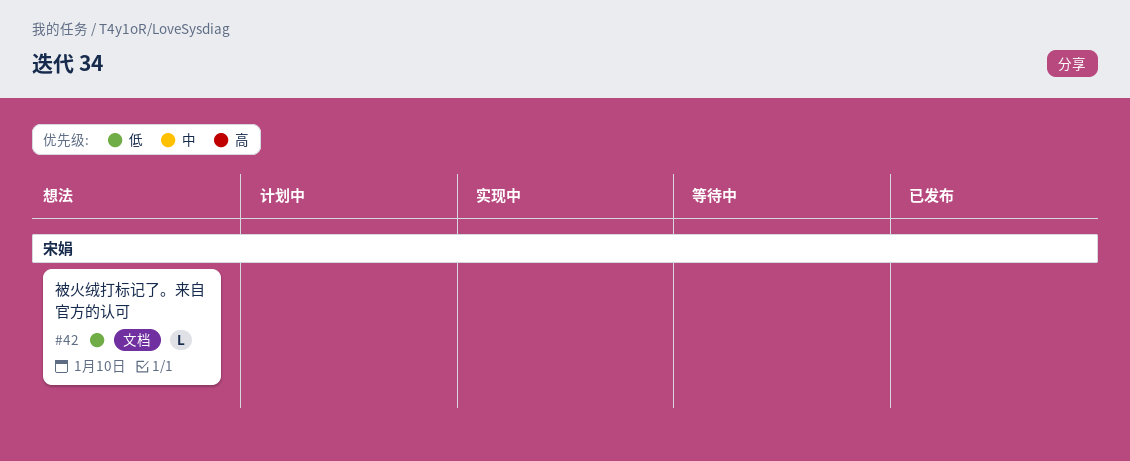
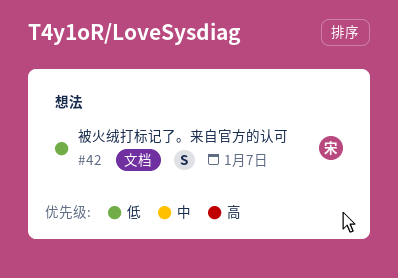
#42, estimate: L -> S
#42, due: Jan 10 -> Jan 7

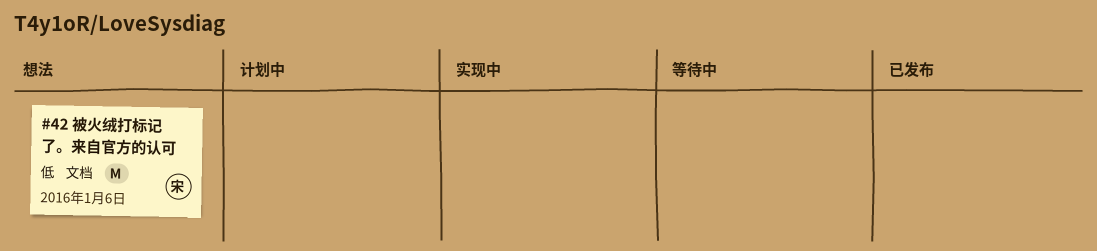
#42, estimate: S -> M
#42, due: Jan 7 -> Jan 6

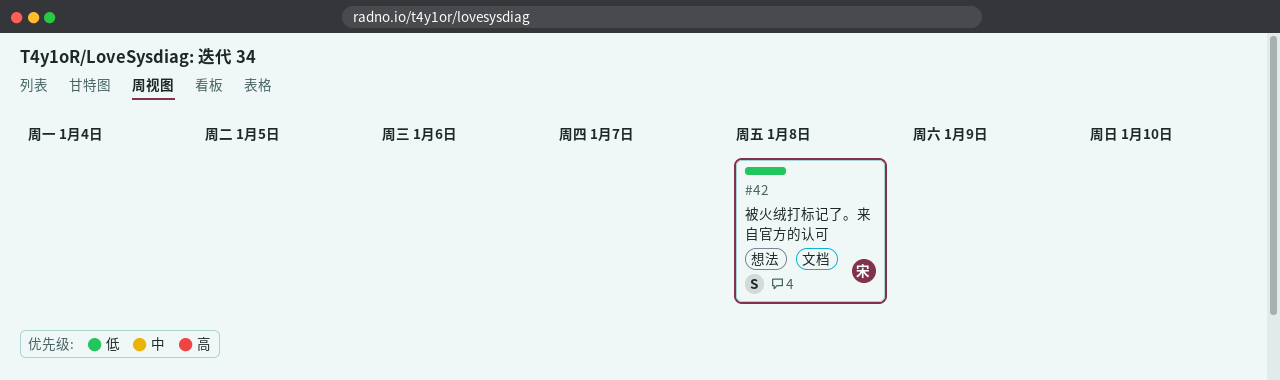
#42, estimate: M -> S
#42, due: Jan 6 -> Jan 8

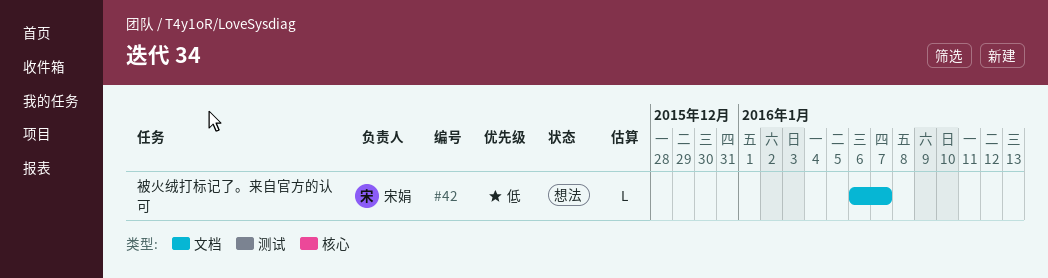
#42, estimate: S -> L
#42, due: Jan 8 -> Jan 7

